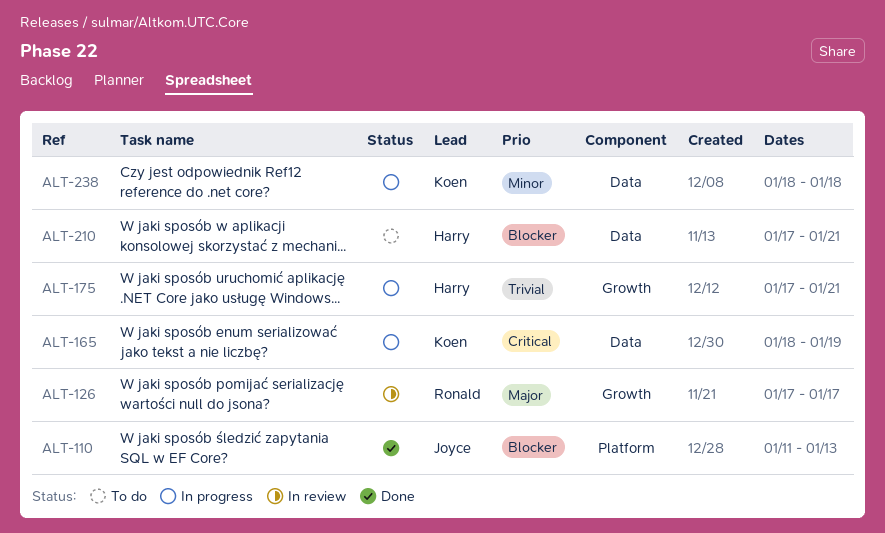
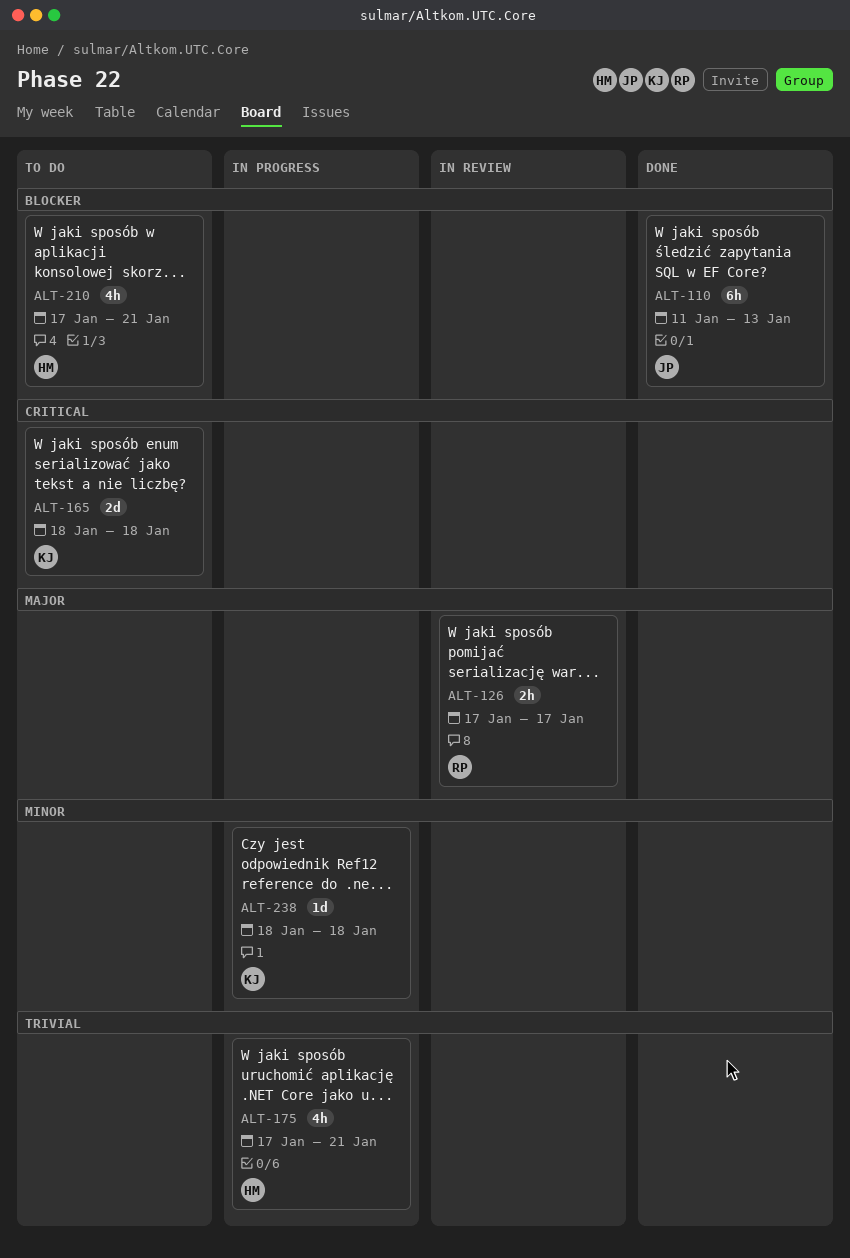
ALT-165, status: In progress -> To do
ALT-165, due: Jan 19 -> Jan 18

